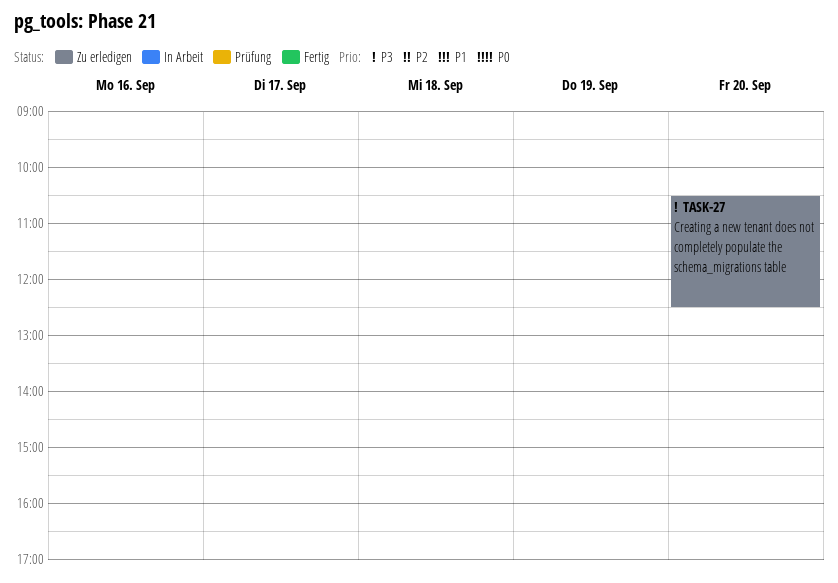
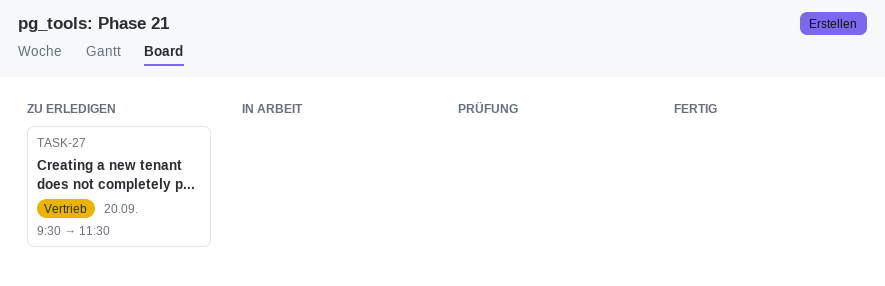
TASK-27, begins: 10:30 -> 09:30
TASK-27, ends: 12:30 -> 11:30

